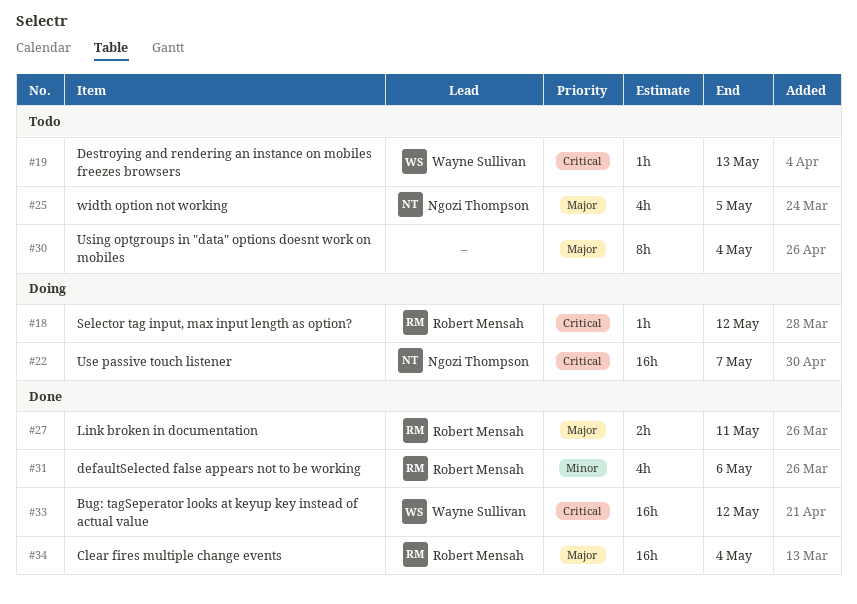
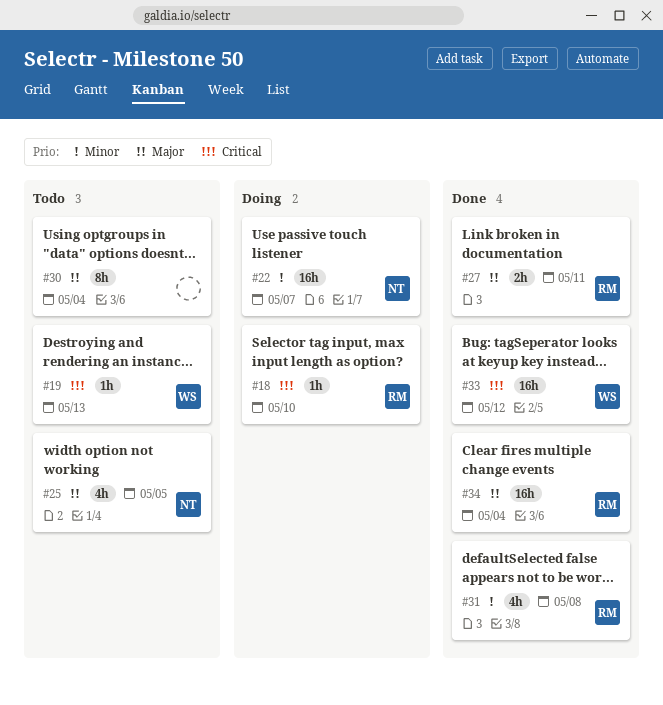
#18, due: May 12 -> May 10
#22, priority: Critical -> Minor
#31, due: May 6 -> May 8

